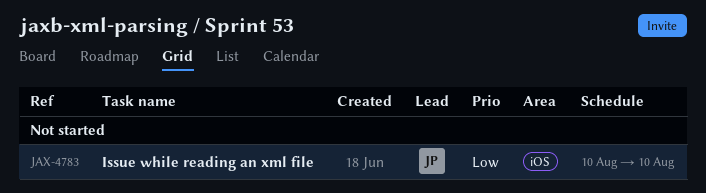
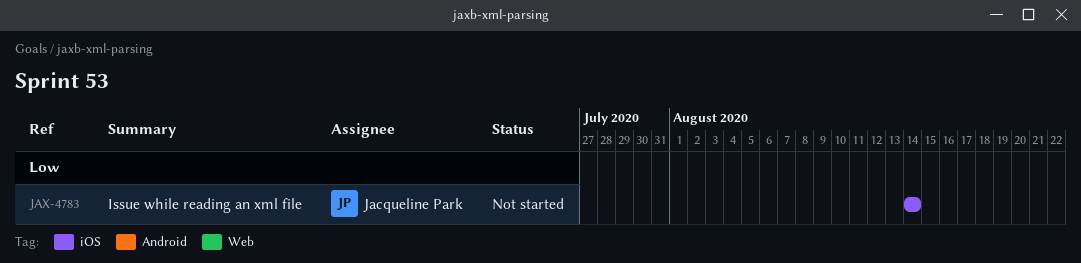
JAX-4783, start: Aug 10 -> Aug 14
JAX-4783, due: Aug 10 -> Aug 14

